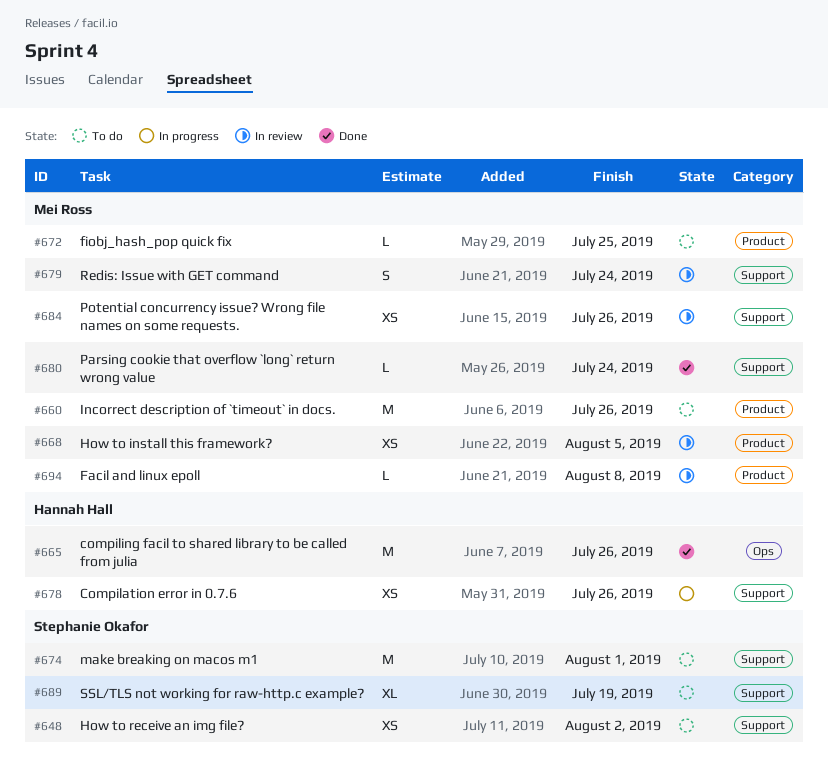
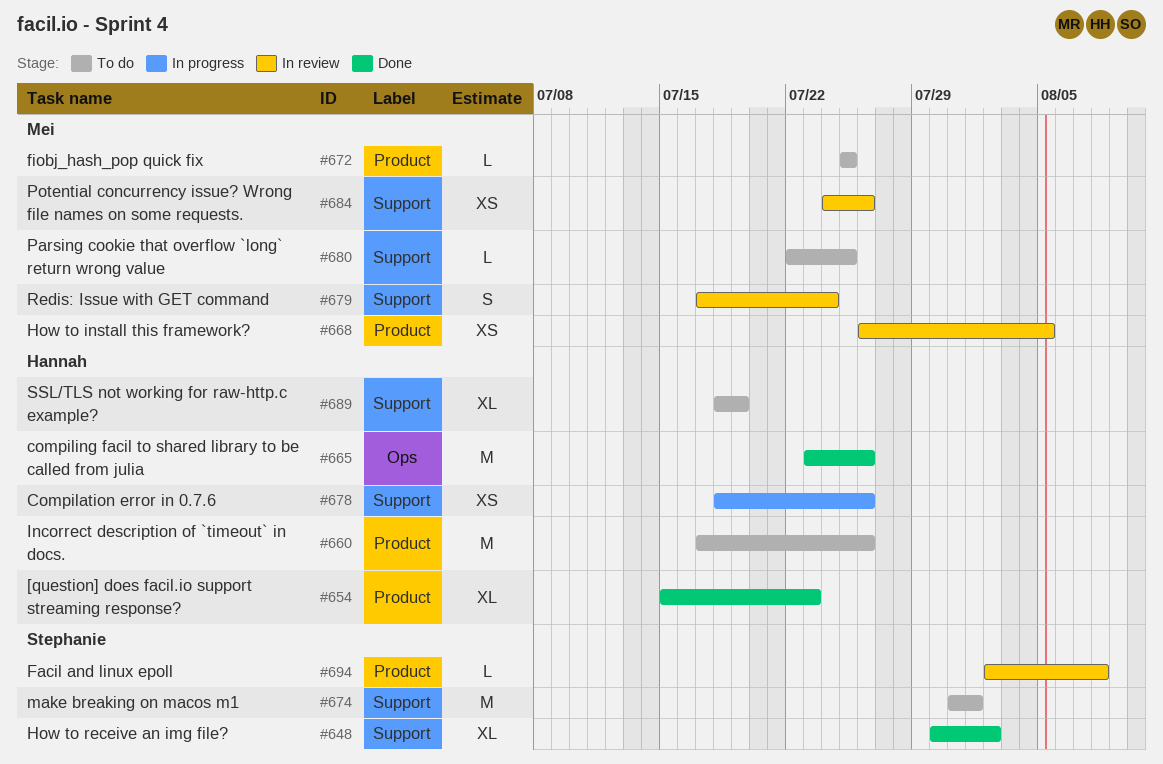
#648, status: To do -> Done
#648, estimate: XS -> XL
#654: none -> present
#660, owner: Mei Ross -> Hannah Hall
#680, status: Done -> To do
#680, due: Jul 24 -> Jul 25
#689, owner: Stephanie Okafor -> Hannah Hall
#694, owner: Mei Ross -> Stephanie Okafor

